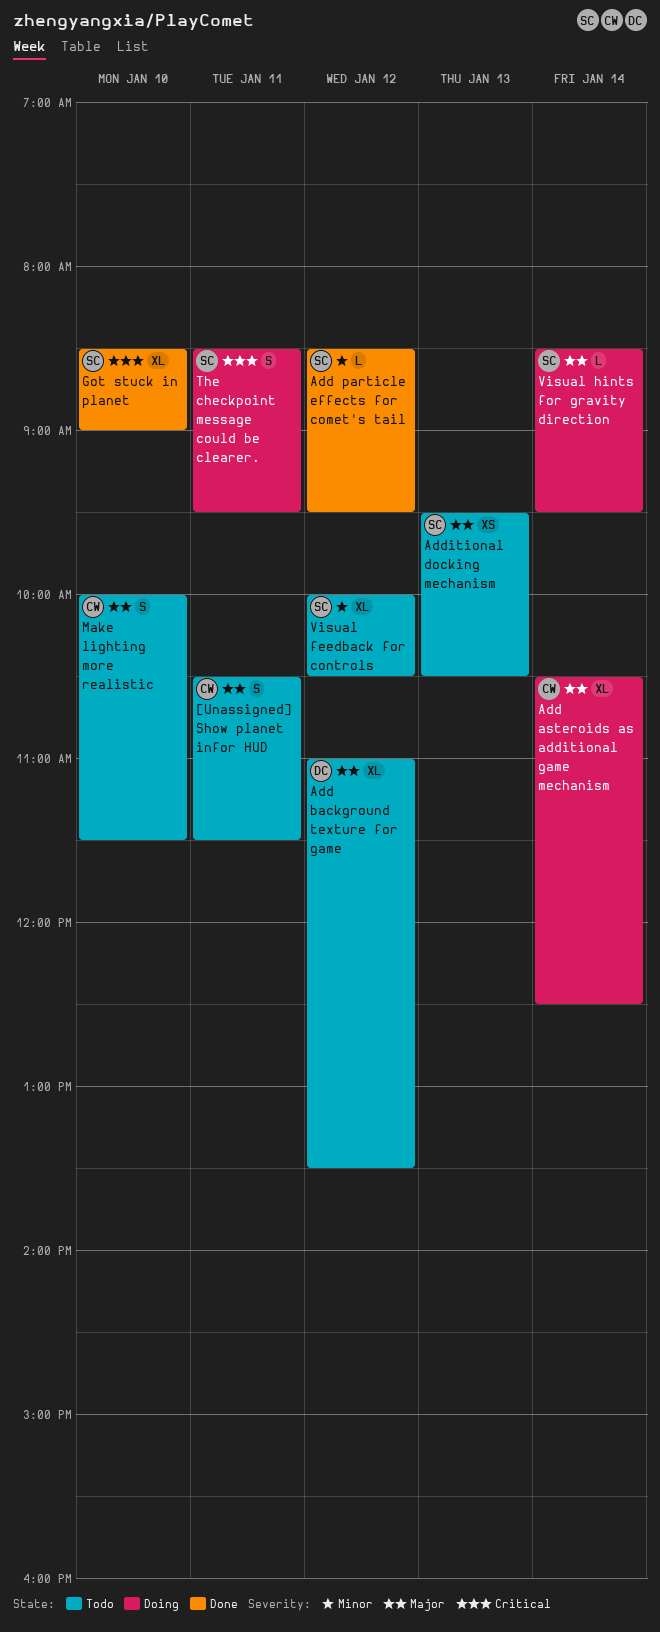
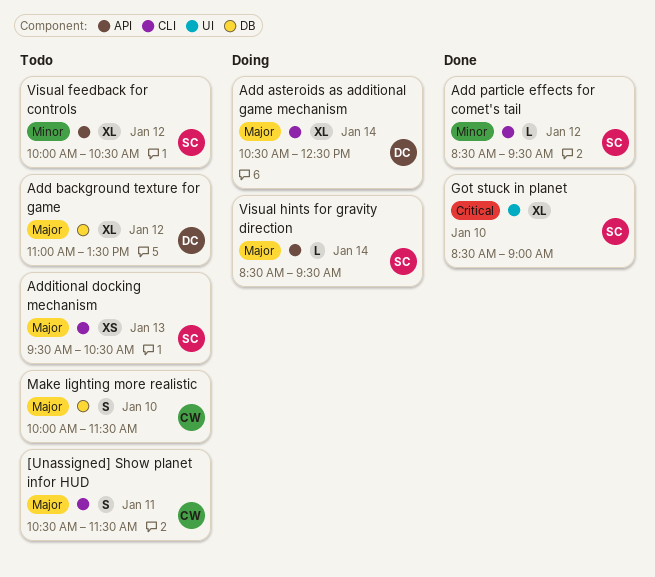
Add asteroids as additional game mechanism, owner: CW -> DC
The checkpoint message could be clearer.: present -> none

